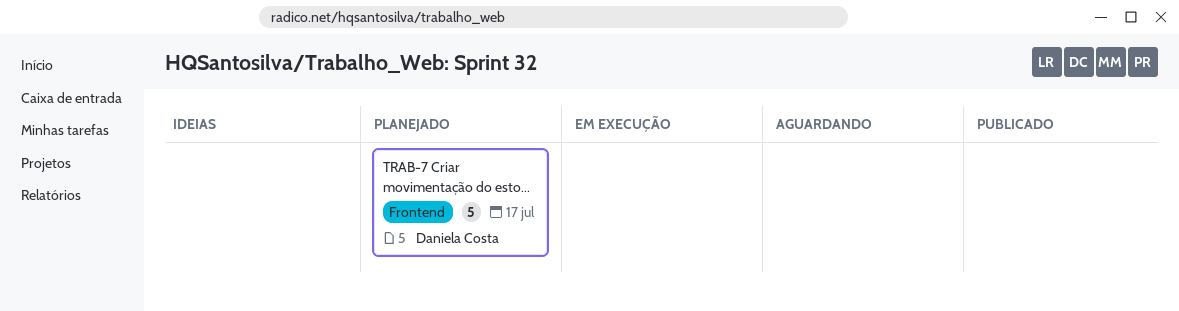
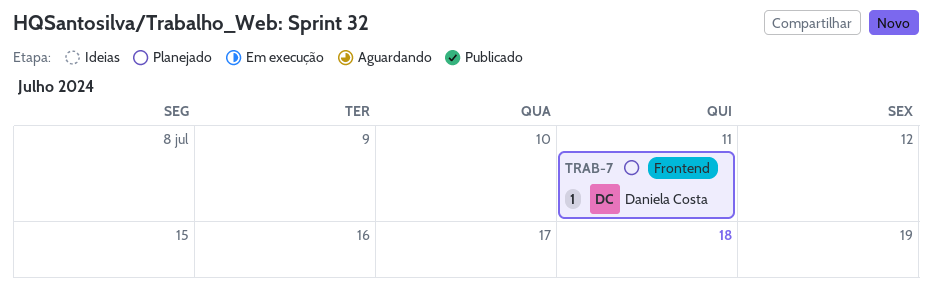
TRAB-7, estimate: 5 -> 1
TRAB-7, due: Jul 17 -> Jul 11

